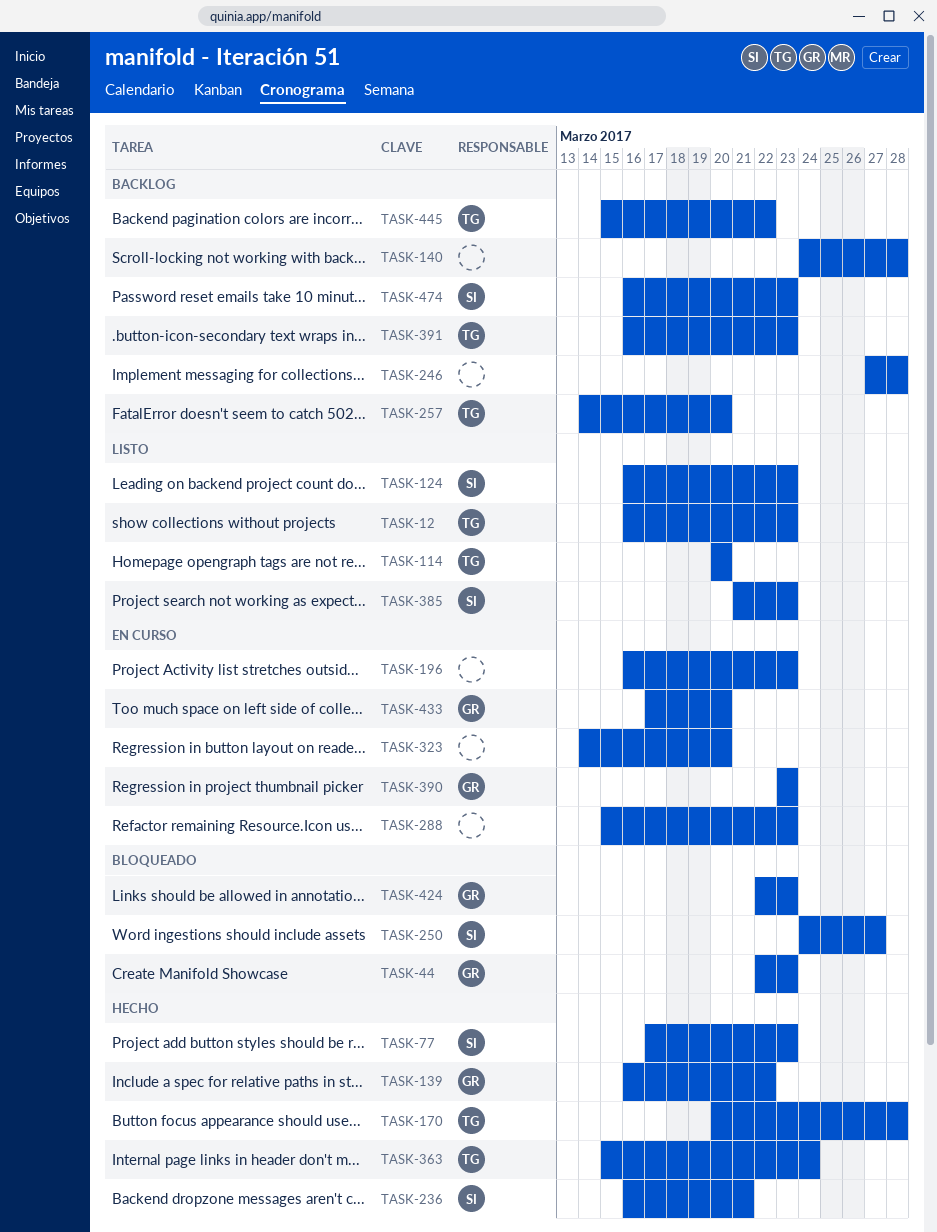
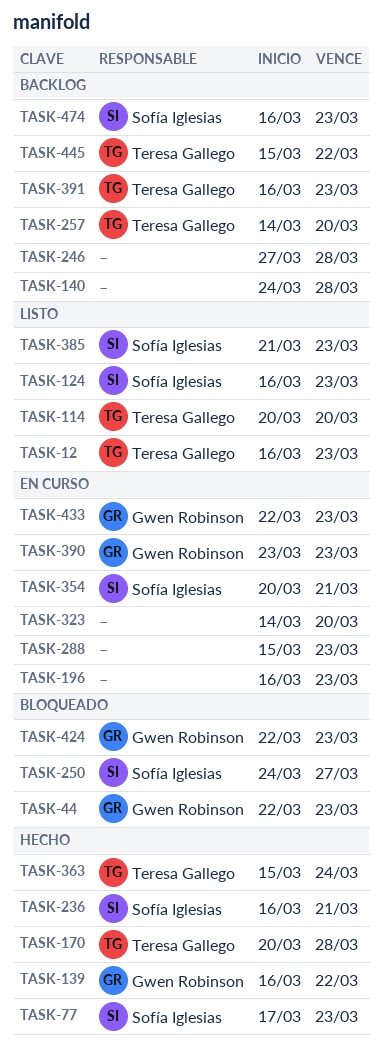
TASK-354: none -> present
TASK-433, start: Mar 17 -> Mar 22
TASK-433, due: Mar 20 -> Mar 23

